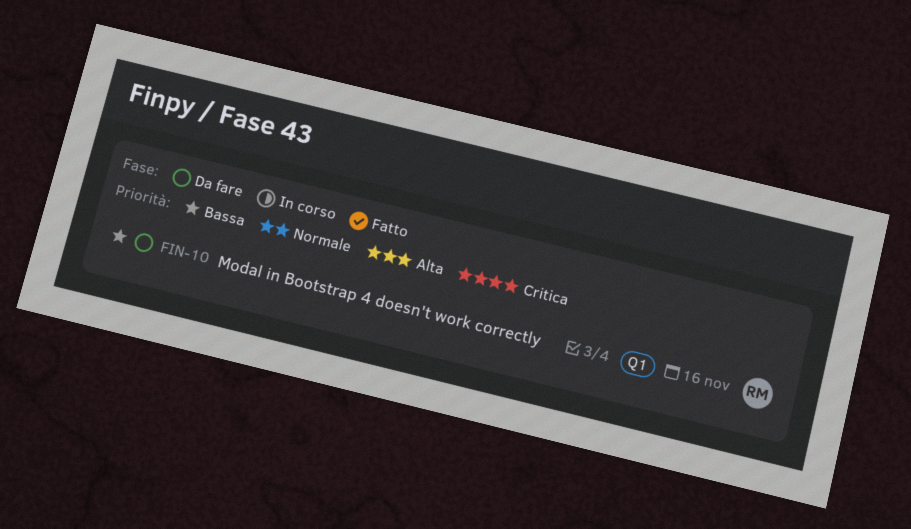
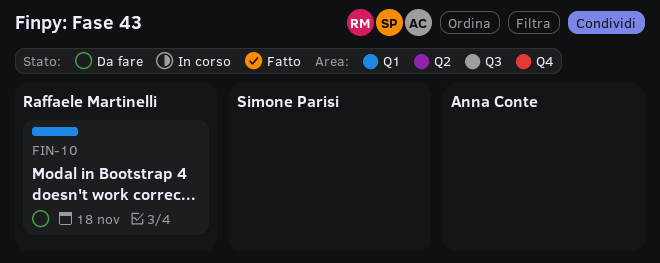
FIN-10, due: Nov 16 -> Nov 18

